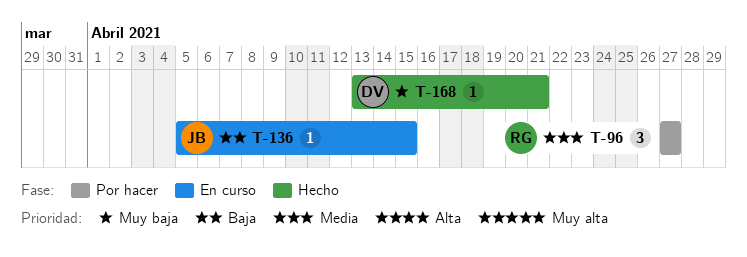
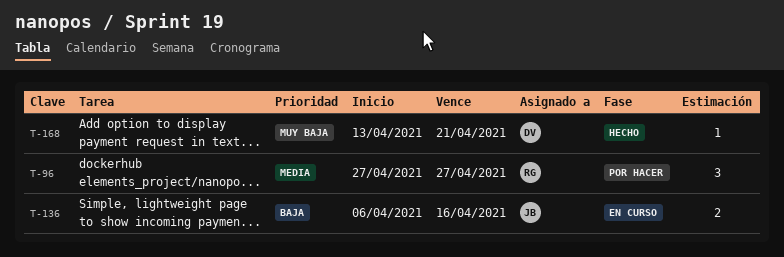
T-136, estimate: 1 -> 2
T-136, start: Apr 5 -> Apr 6
T-136, due: Apr 15 -> Apr 16

